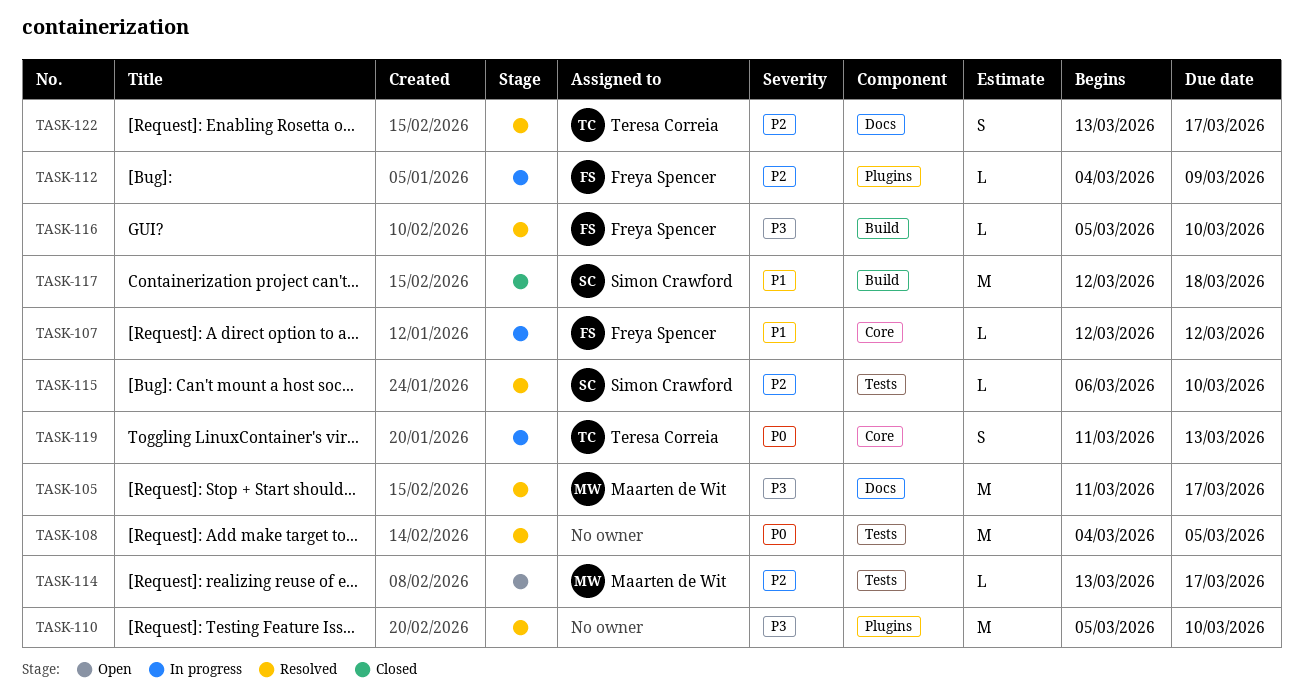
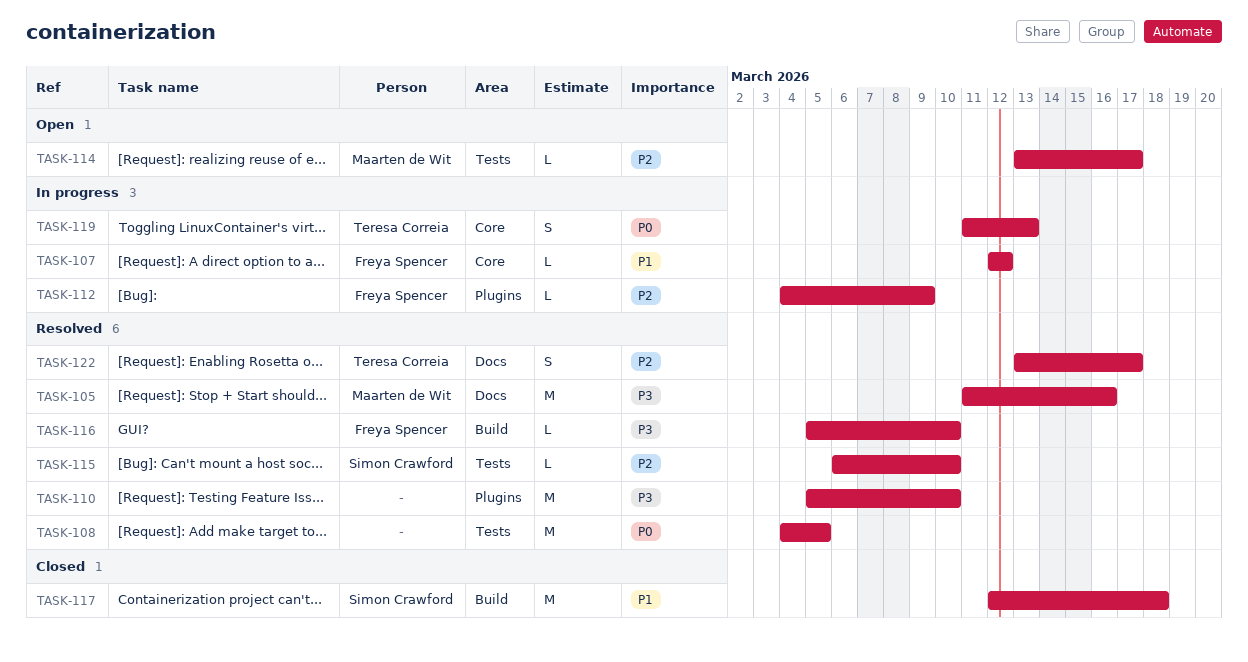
TASK-105, due: Mar 17 -> Mar 16

